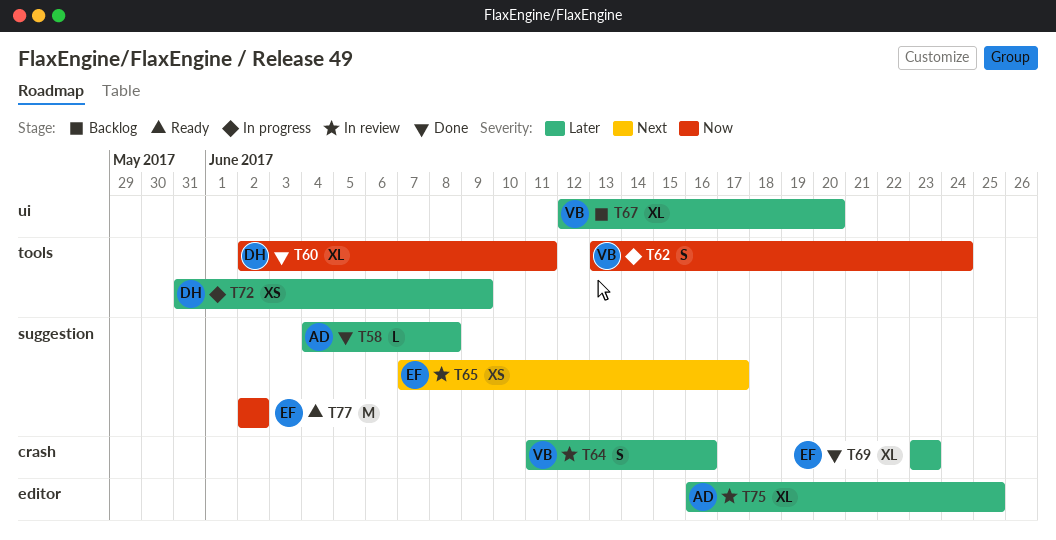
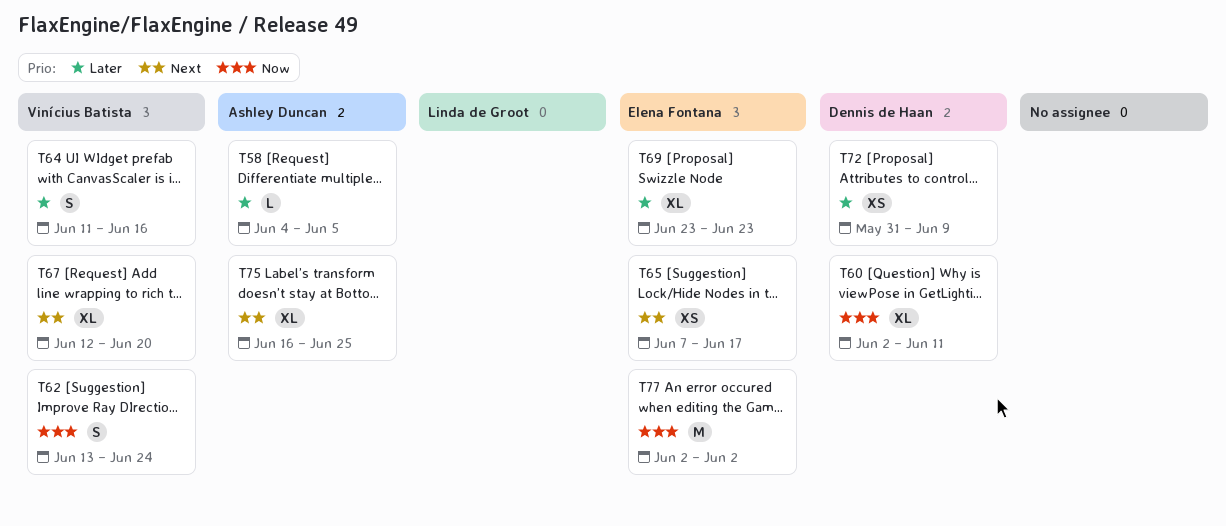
T58, due: Jun 8 -> Jun 5
T67, priority: Later -> Next
T75, priority: Later -> Next

